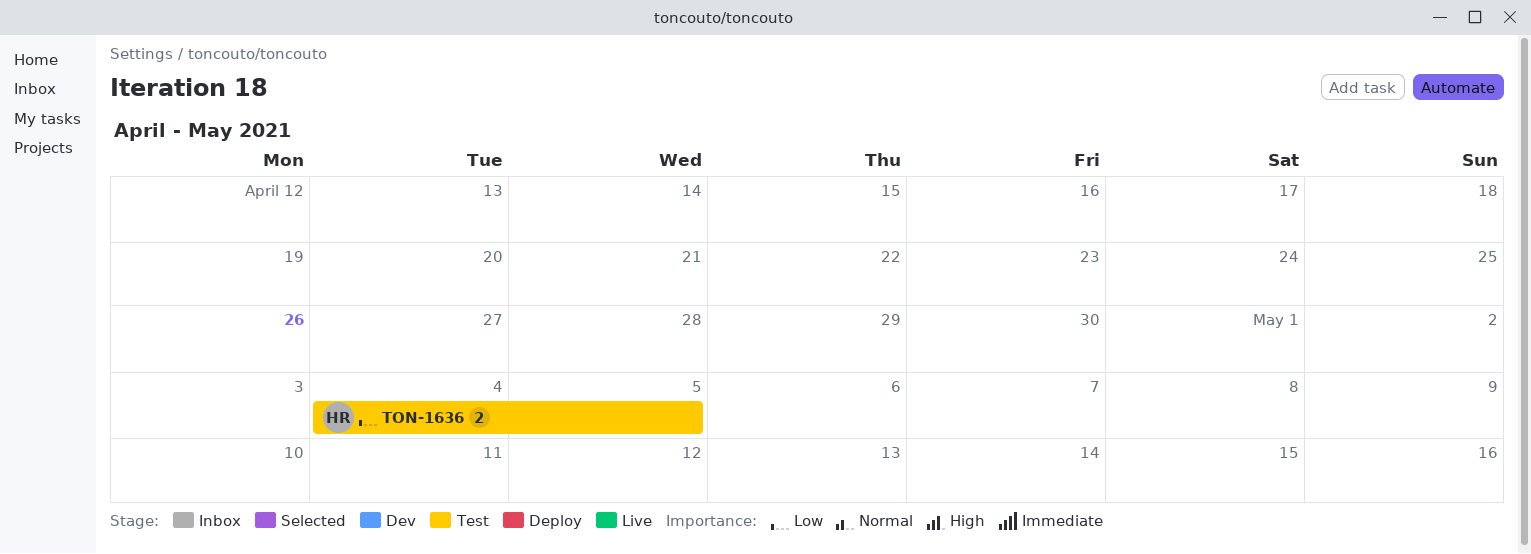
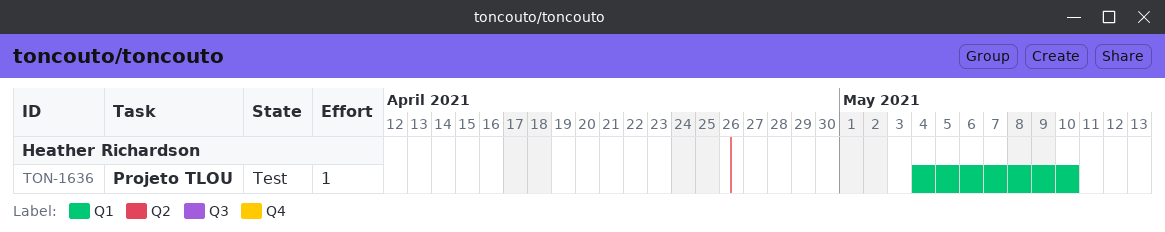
TON-1636, estimate: 2 -> 1
TON-1636, due: May 5 -> May 10

